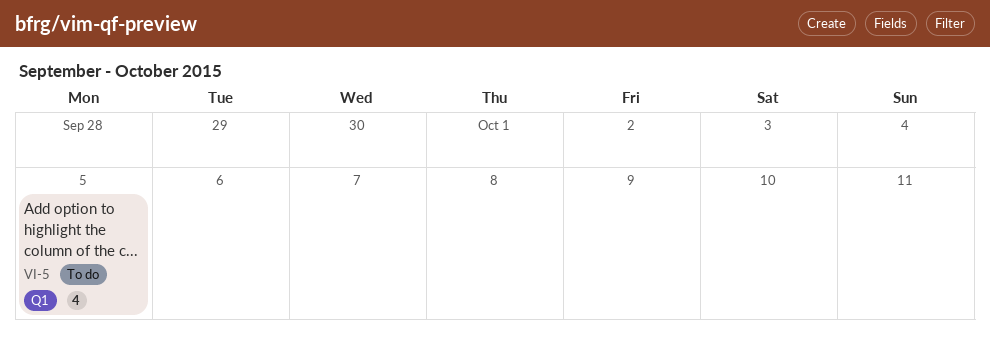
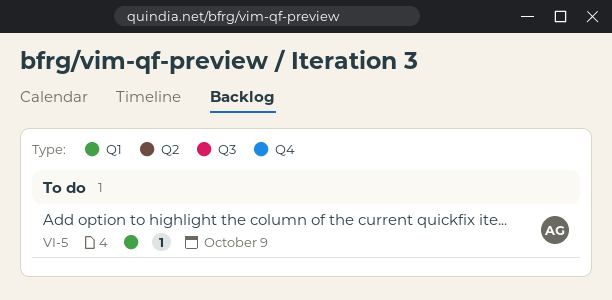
VI-5, estimate: 4 -> 1
VI-5, due: Oct 5 -> Oct 9

